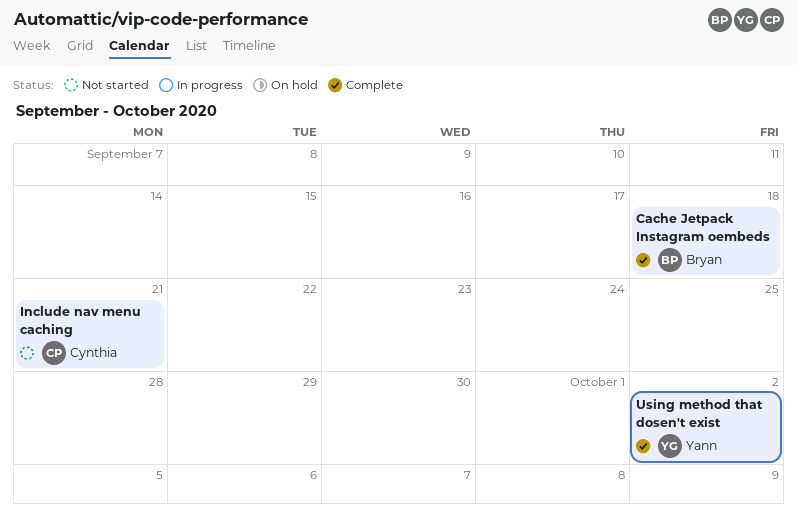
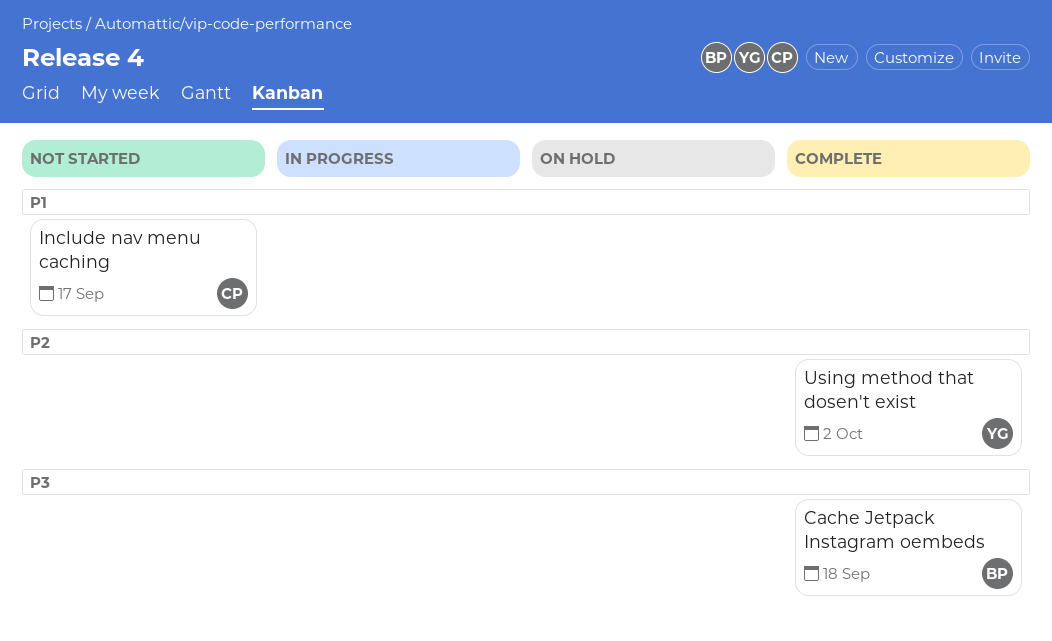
Include nav menu caching, due: Sep 21 -> Sep 17

